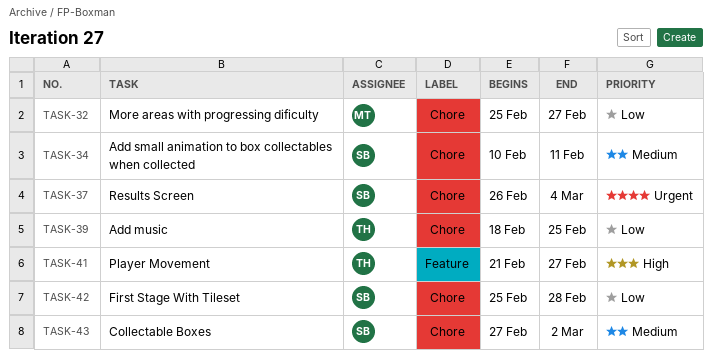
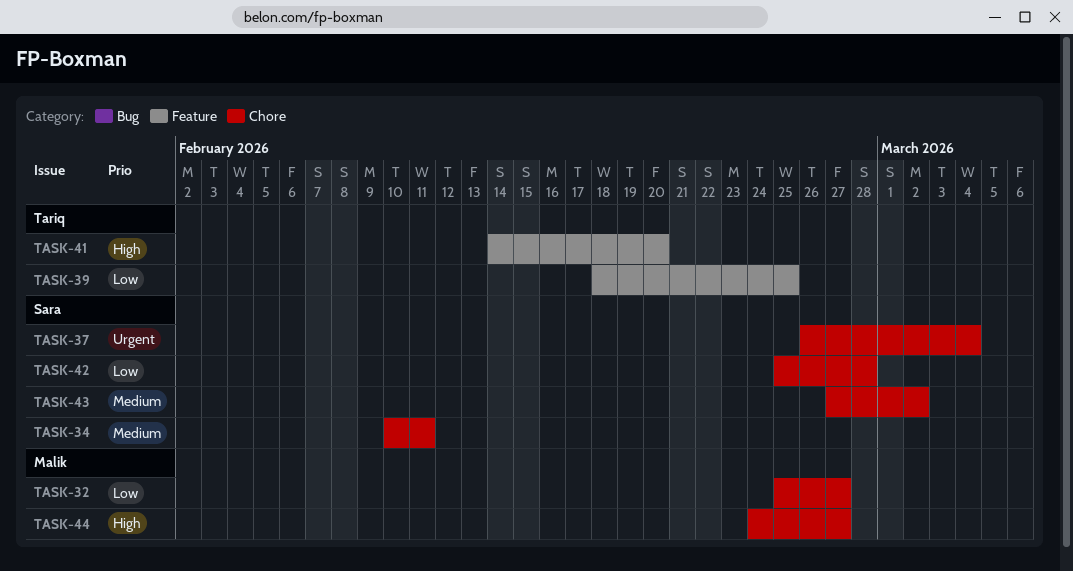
TASK-39, label: Chore -> Feature
TASK-41, start: Feb 21 -> Feb 14
TASK-41, due: Feb 27 -> Feb 20
TASK-44: none -> present

